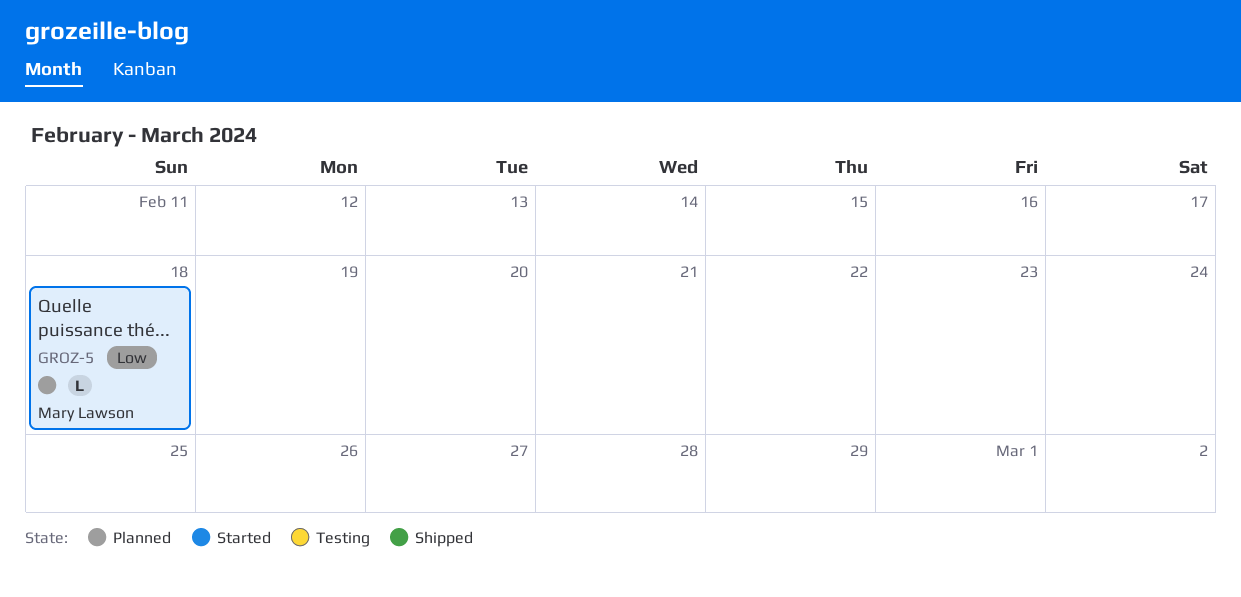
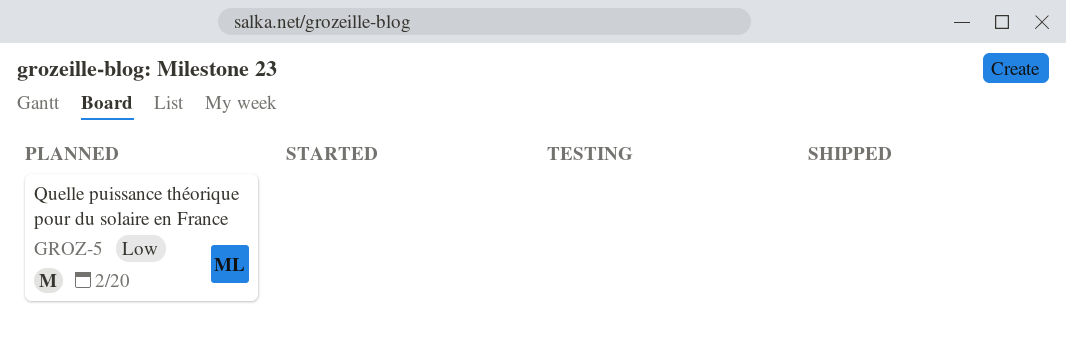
GROZ-5, estimate: L -> M
GROZ-5, due: Feb 18 -> Feb 20

